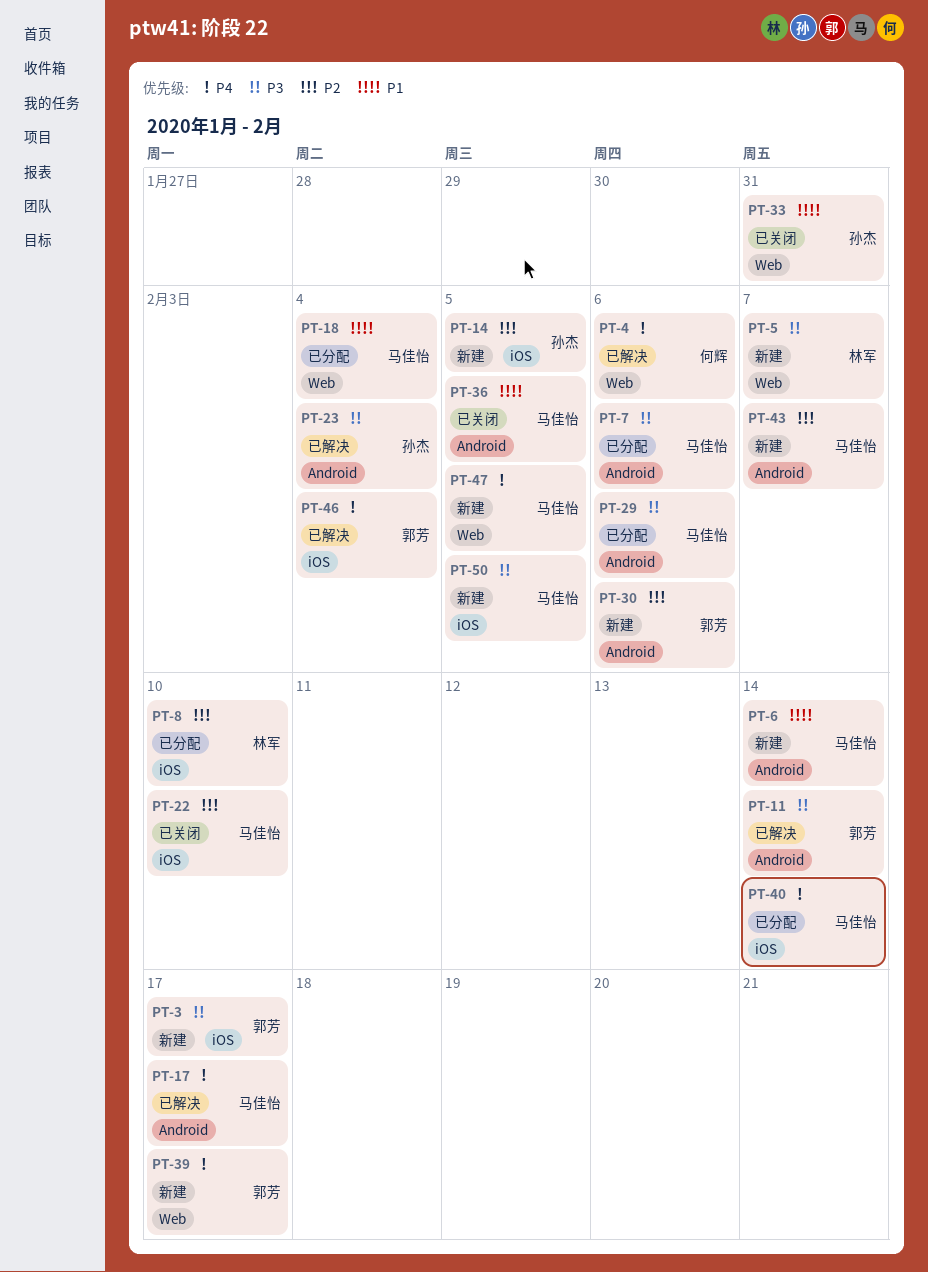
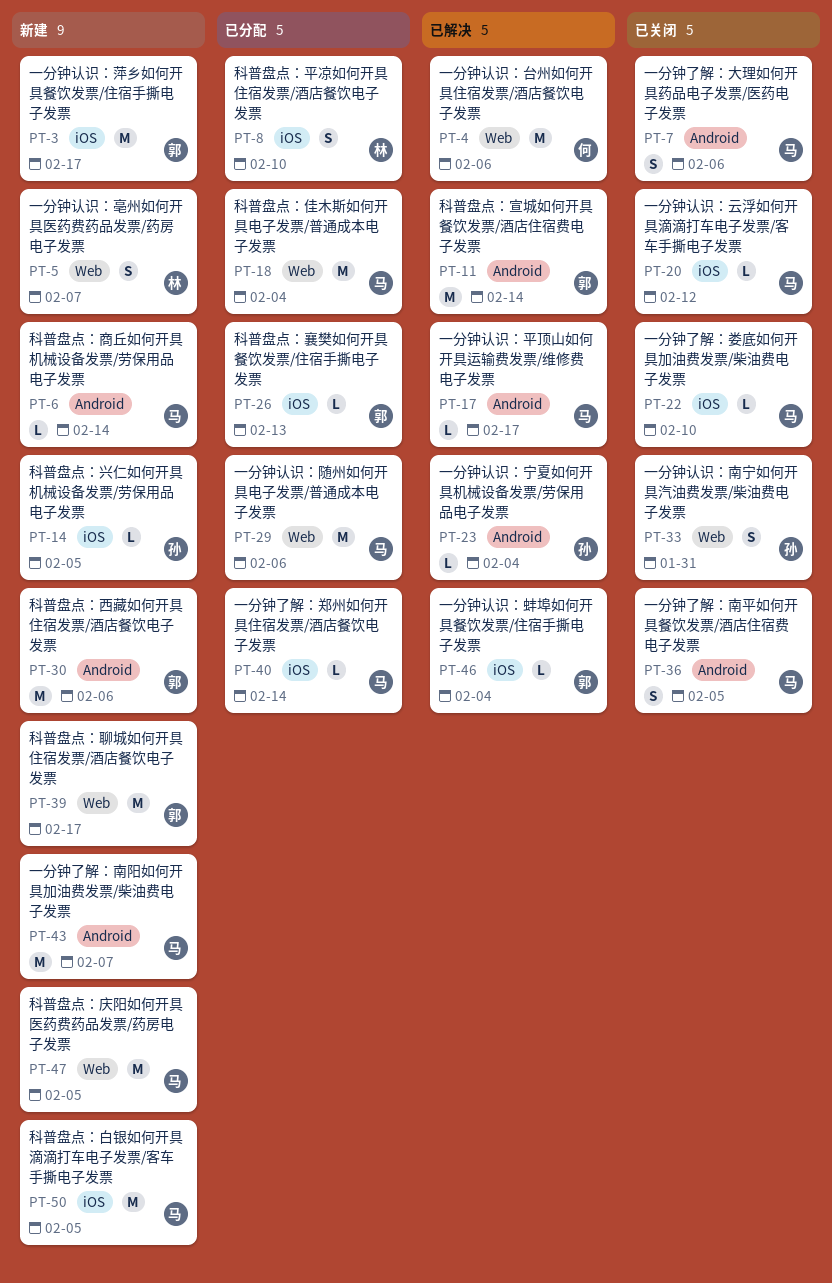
PT-7, status: 已分配 -> 已关闭
PT-20: none -> present
PT-26: none -> present
PT-29, label: Android -> Web

